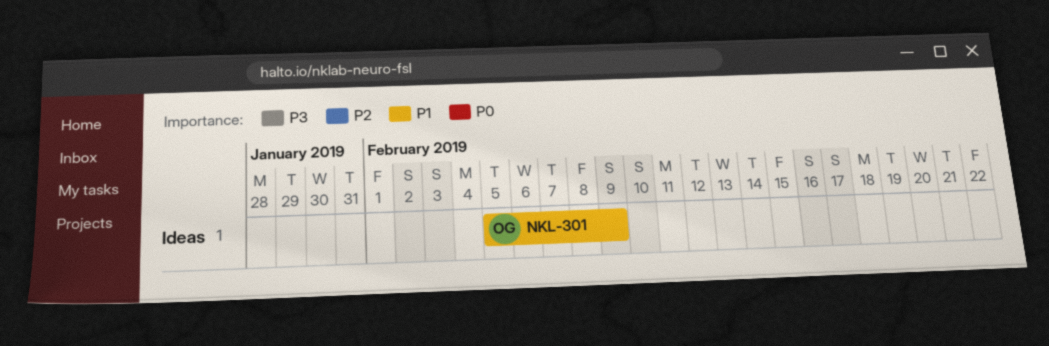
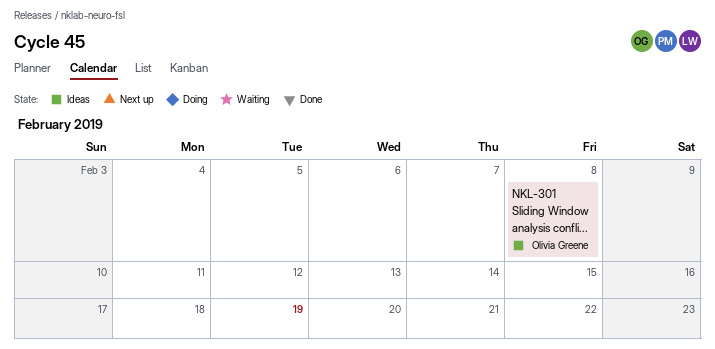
NKL-301, due: Feb 9 -> Feb 8

